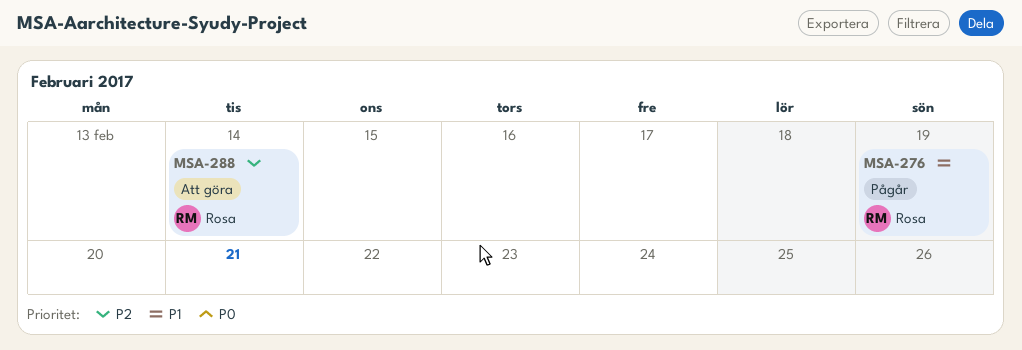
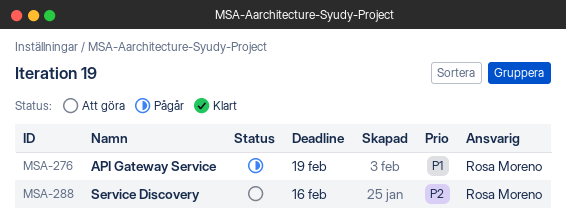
MSA-288, due: Feb 14 -> Feb 16

